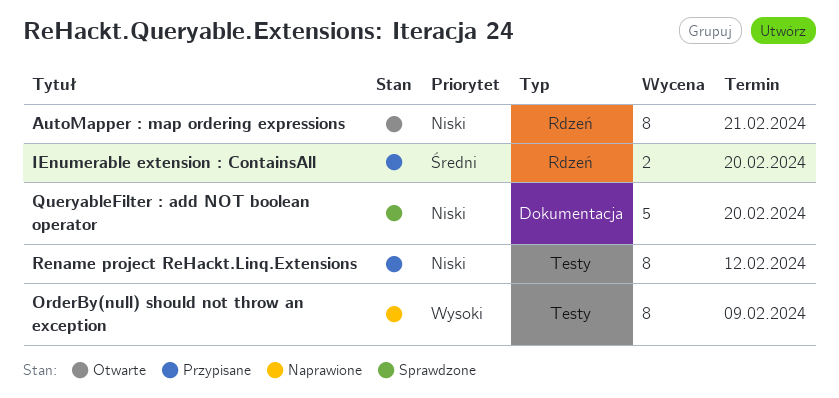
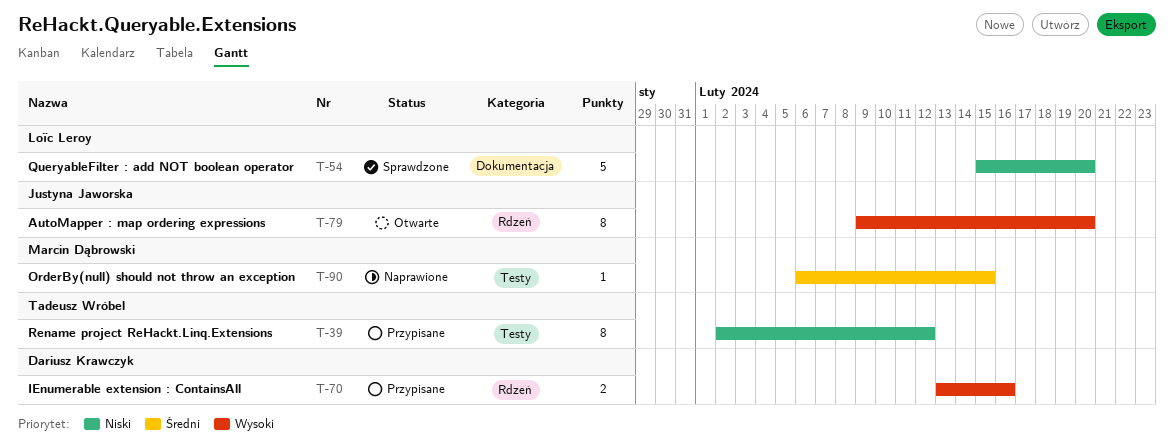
AutoMapper : map ordering expressions, priority: Niski -> Wysoki
AutoMapper : map ordering expressions, due: Feb 21 -> Feb 20
IEnumerable extension : ContainsAll, priority: Średni -> Wysoki
IEnumerable extension : ContainsAll, due: Feb 20 -> Feb 16
OrderBy(null) should not throw an exception, priority: Wysoki -> Średni
OrderBy(null) should not throw an exception, estimate: 8 -> 1
OrderBy(null) should not throw an exception, due: Feb 9 -> Feb 15

